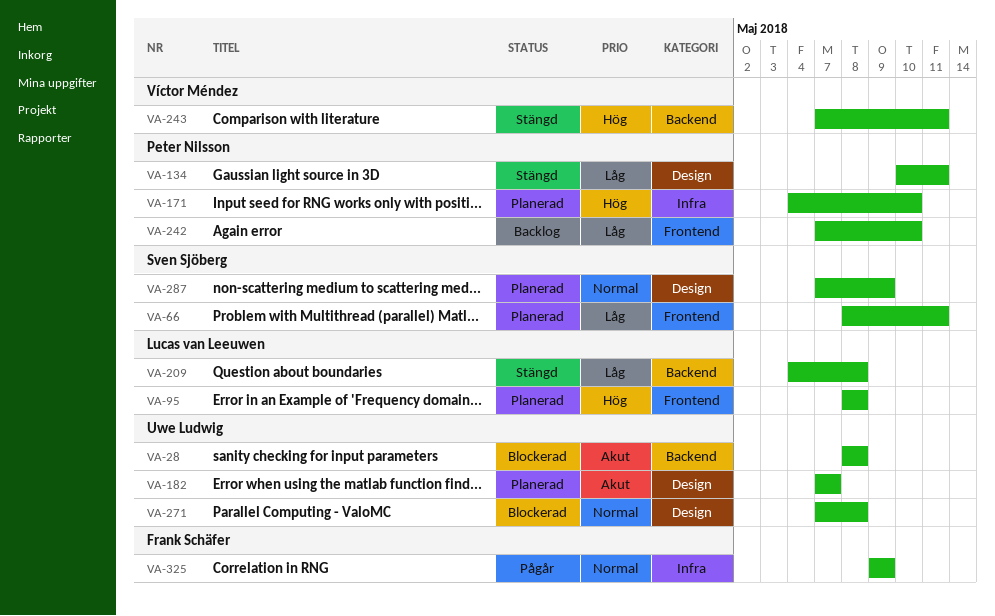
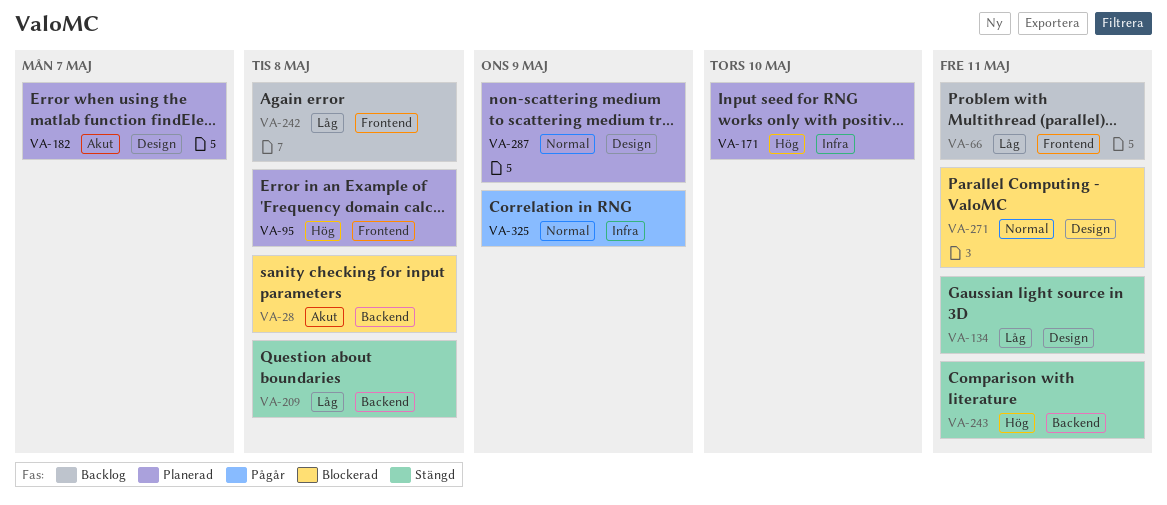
VA-66, status: Planerad -> Backlog
VA-242, due: May 10 -> May 8
VA-271, due: May 8 -> May 11

